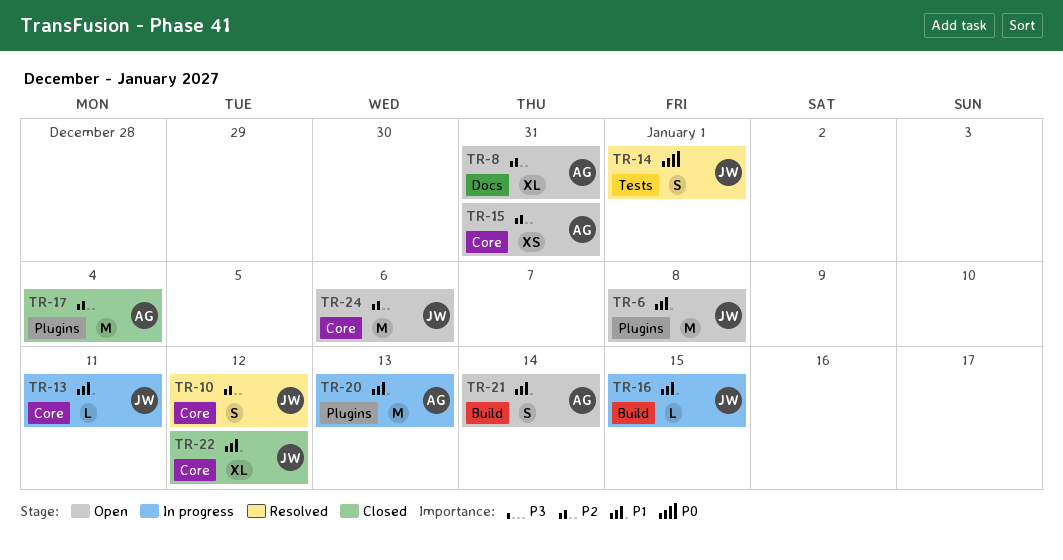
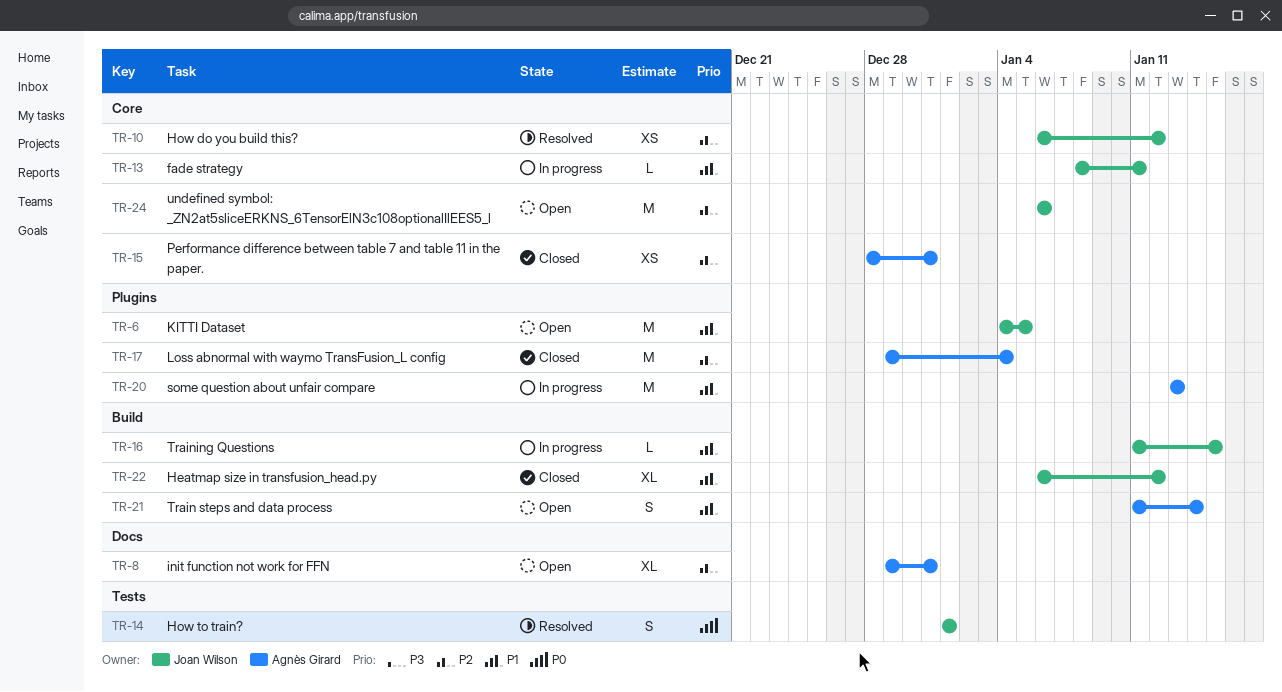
TR-6, due: Jan 8 -> Jan 5
TR-10, estimate: S -> XS
TR-15, status: Open -> Closed
TR-22, label: Core -> Build

